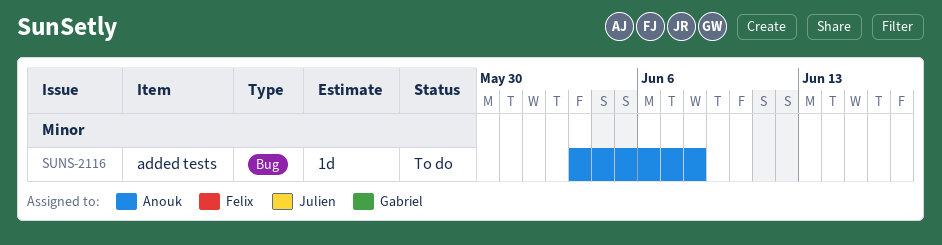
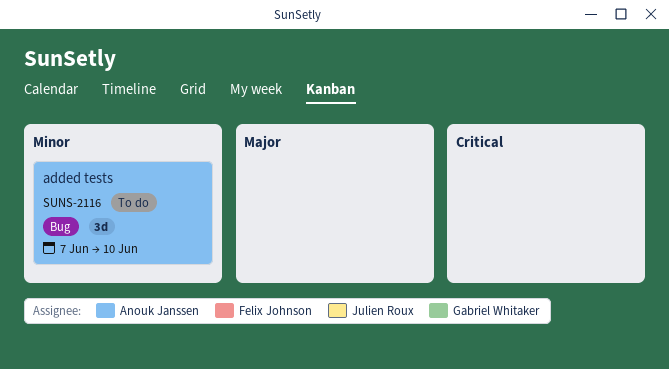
SUNS-2116, estimate: 1d -> 3d
SUNS-2116, start: Jun 3 -> Jun 7
SUNS-2116, due: Jun 8 -> Jun 10

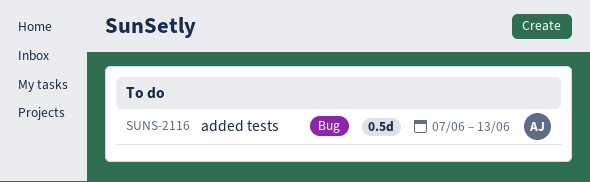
SUNS-2116, estimate: 3d -> 0.5d
SUNS-2116, due: Jun 10 -> Jun 13

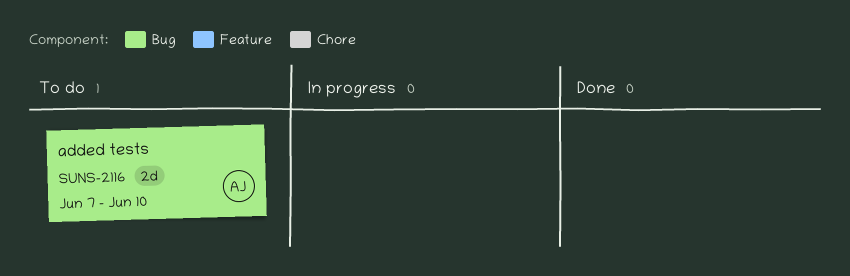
SUNS-2116, estimate: 0.5d -> 2d
SUNS-2116, due: Jun 13 -> Jun 10

